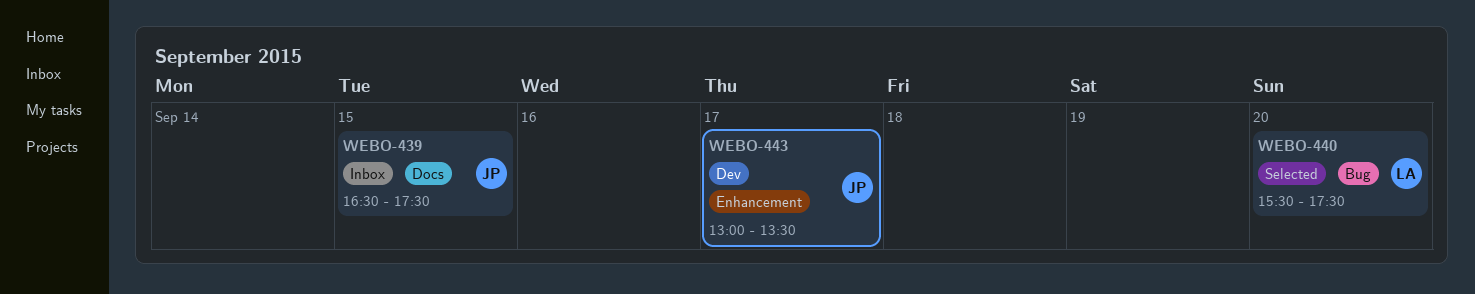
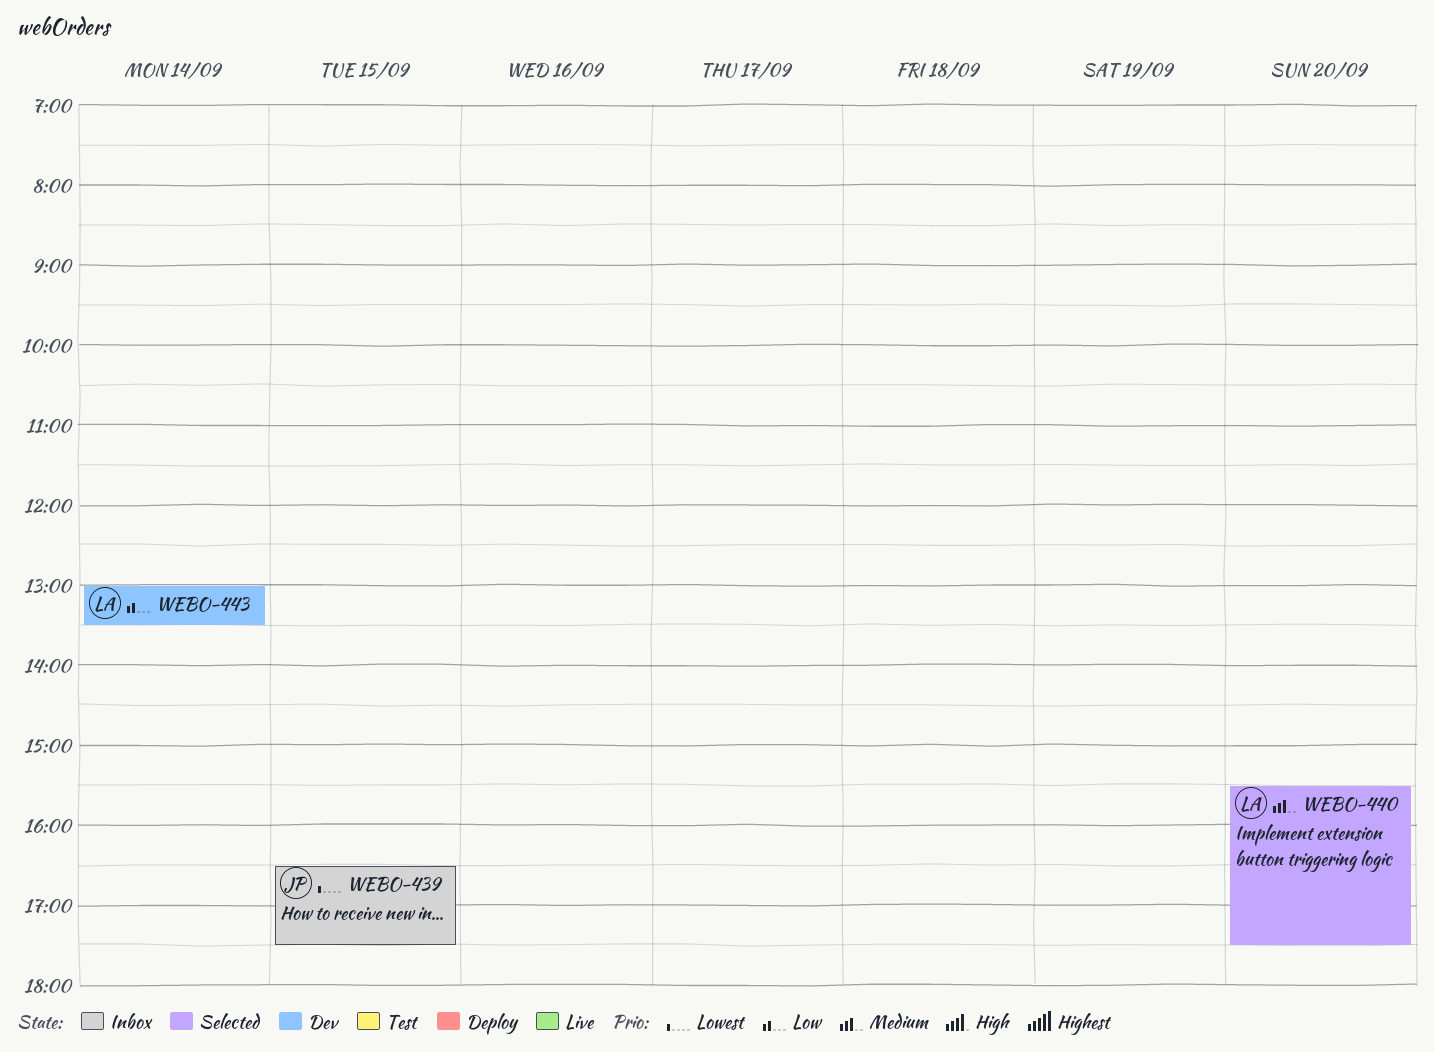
WEBO-443, owner: JP -> LA
WEBO-443, day: Sep 17 -> Sep 14

